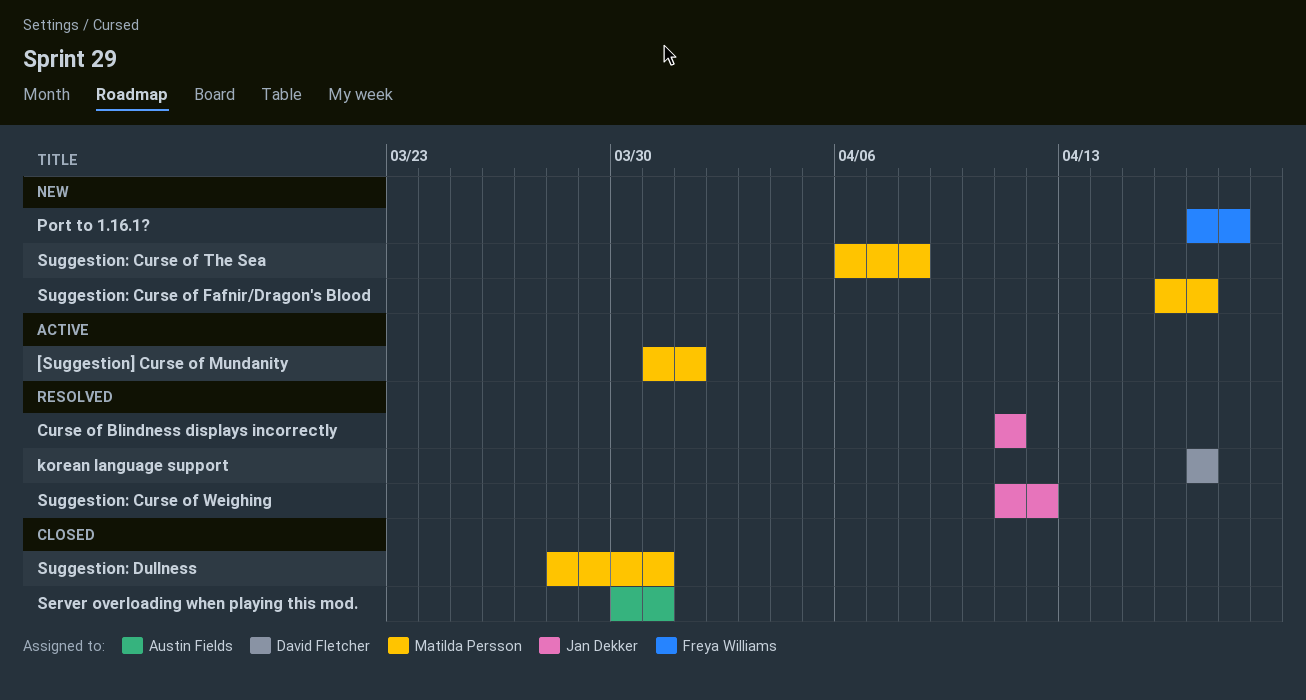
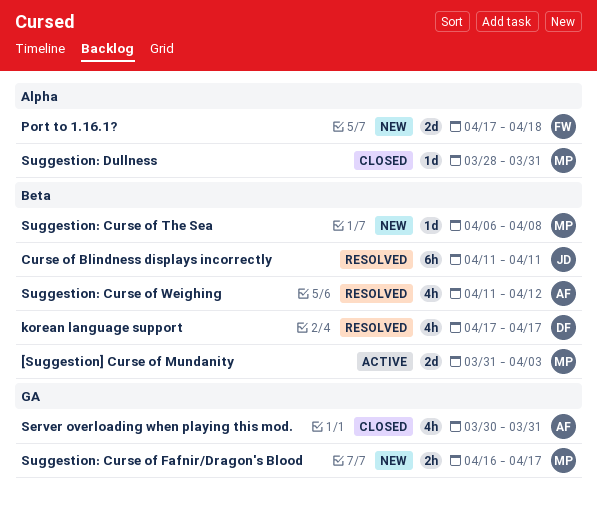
[Suggestion] Curse of Mundanity, due: Apr 1 -> Apr 3
Suggestion: Curse of Weighing, owner: Jan Dekker -> Austin Fields

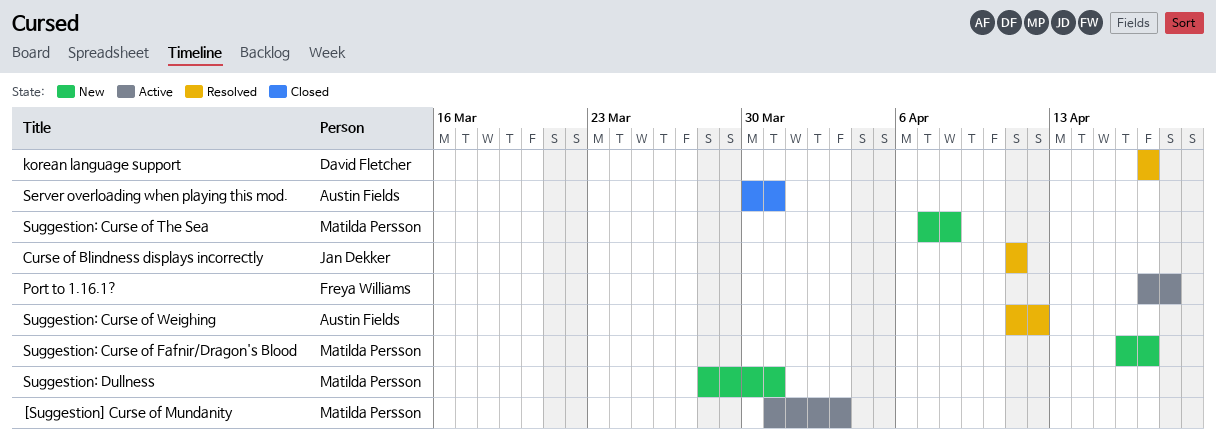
Port to 1.16.1?, status: New -> Active
Suggestion: Curse of The Sea, start: Apr 6 -> Apr 7
Suggestion: Dullness, status: Closed -> New

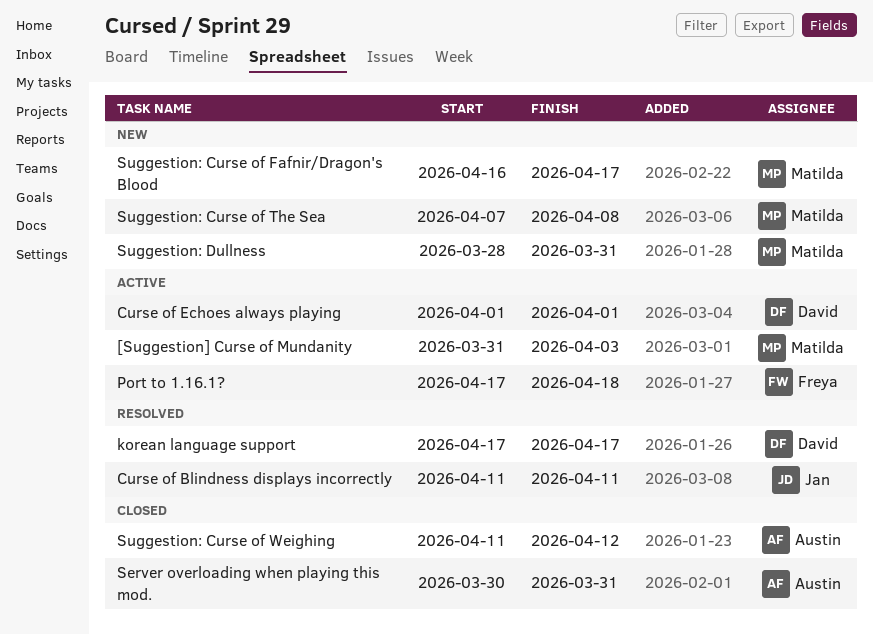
Curse of Echoes always playing: none -> present
Suggestion: Curse of Weighing, status: Resolved -> Closed

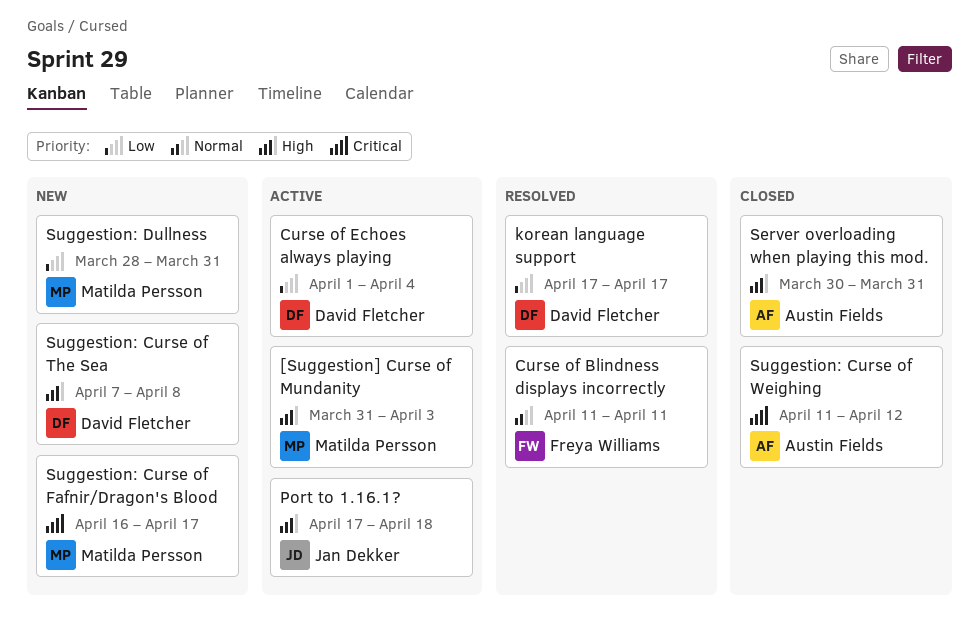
Curse of Blindness displays incorrectly, owner: Jan Dekker -> Freya Williams
Curse of Echoes always playing, due: Apr 1 -> Apr 4
Port to 1.16.1?, owner: Freya Williams -> Jan Dekker
Suggestion: Curse of The Sea, owner: Matilda Persson -> David Fletcher

